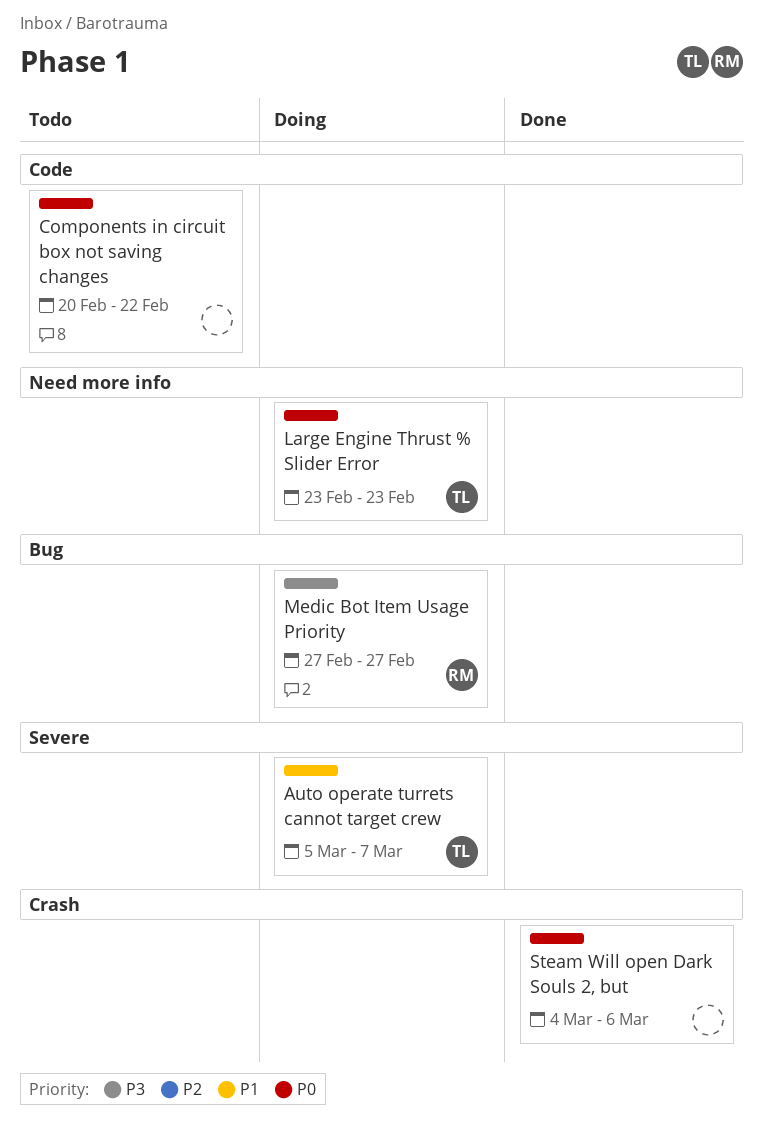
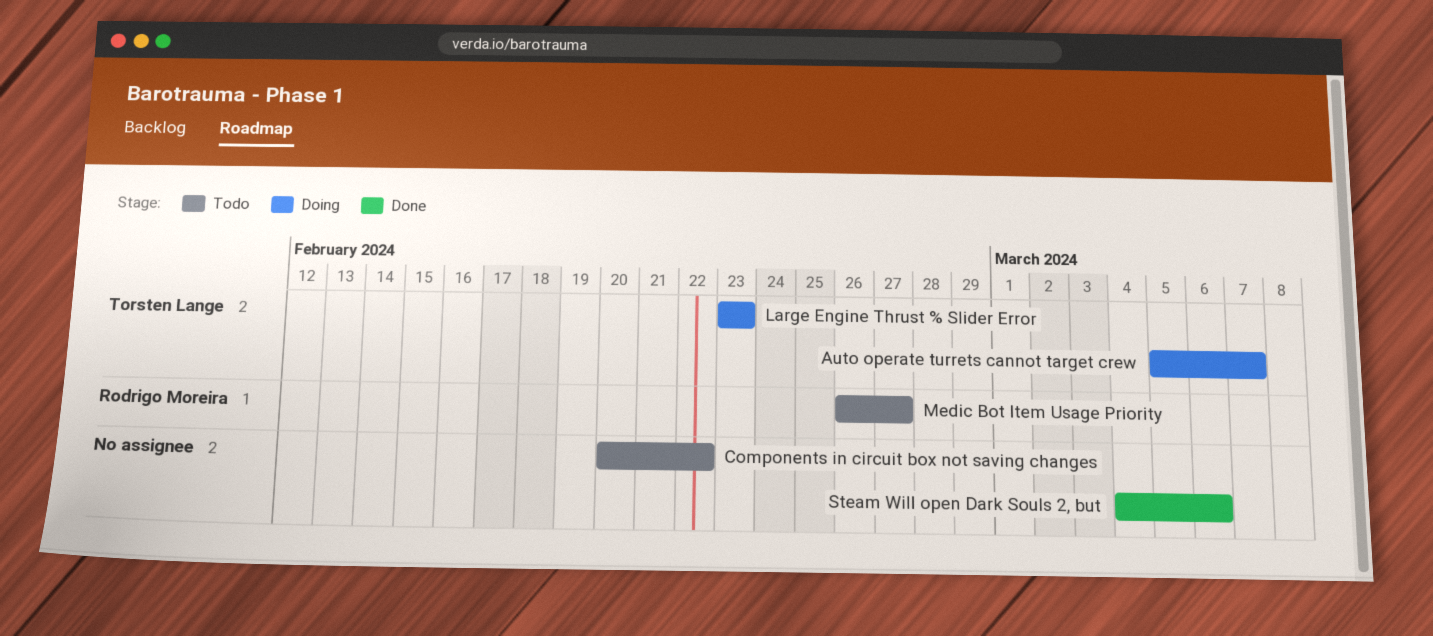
Medic Bot Item Usage Priority, status: Doing -> Todo
Medic Bot Item Usage Priority, start: Feb 27 -> Feb 26

